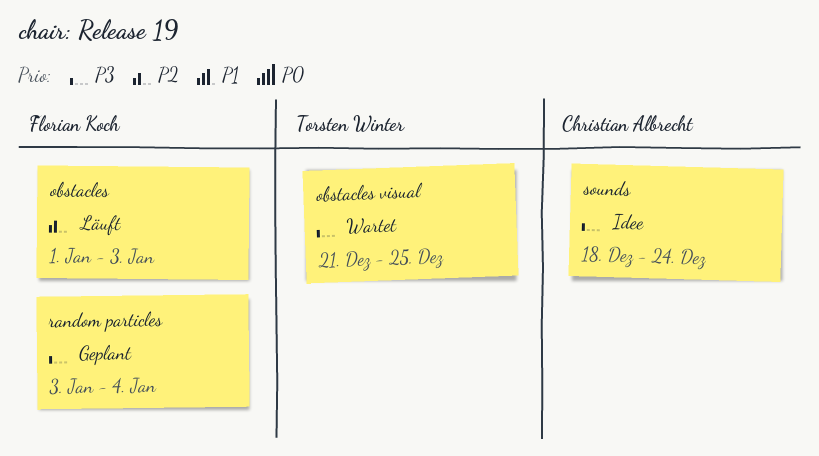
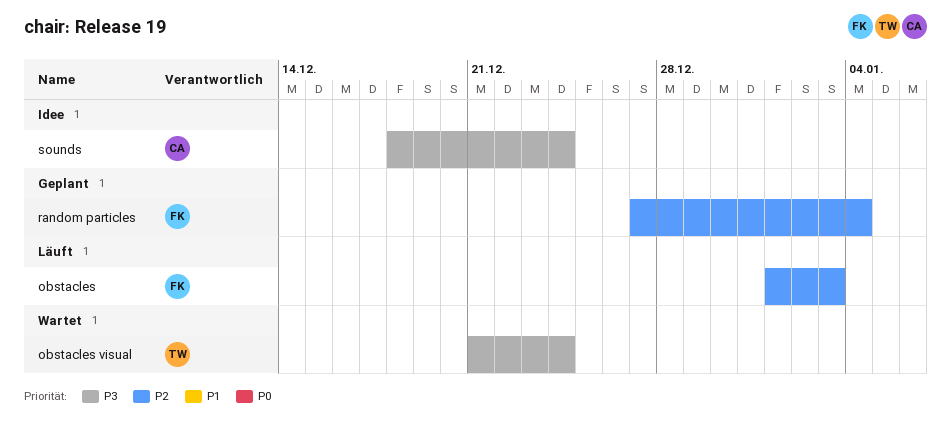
obstacles visual, due: Dec 25 -> Dec 24
random particles, priority: P3 -> P2
random particles, start: Jan 3 -> Dec 27

